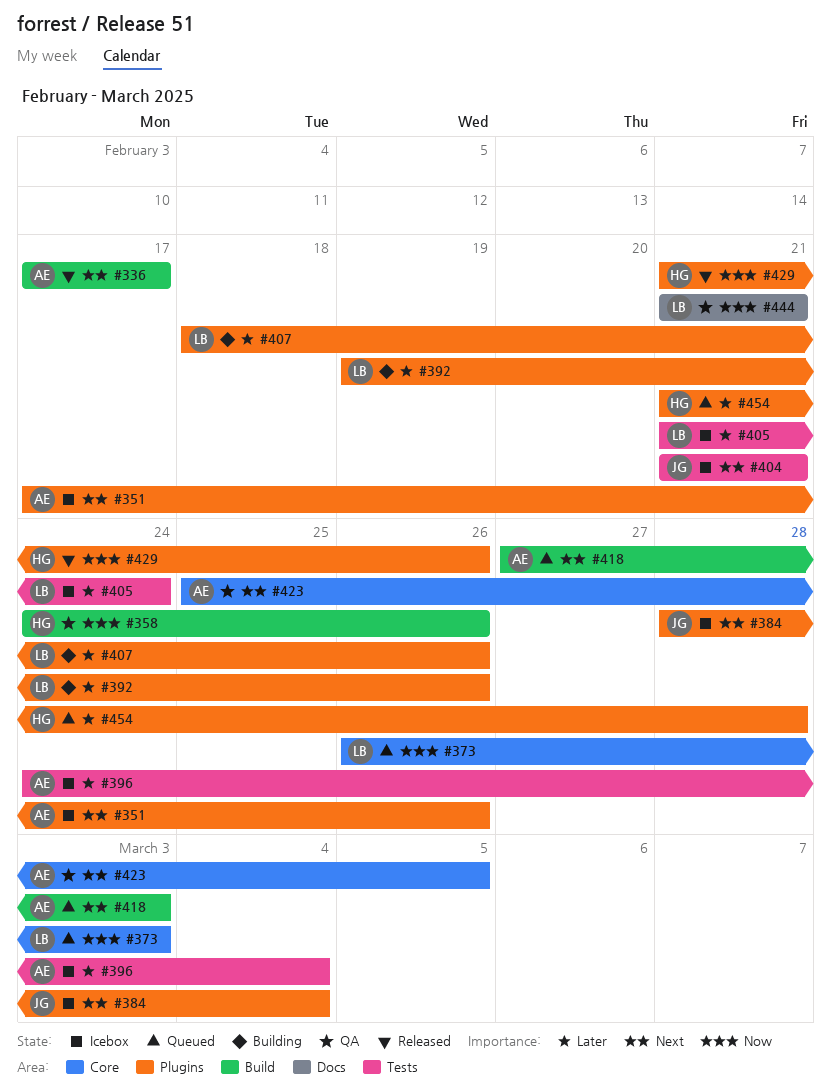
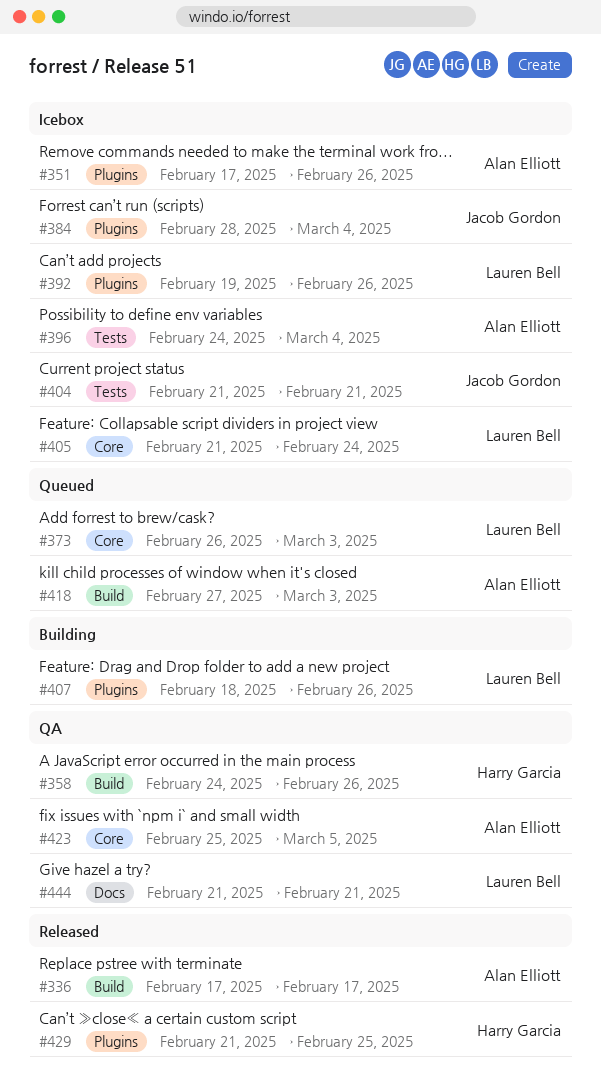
#392, status: Building -> Icebox
#405, label: Tests -> Core
#429, due: Feb 26 -> Feb 25
#454: present -> none

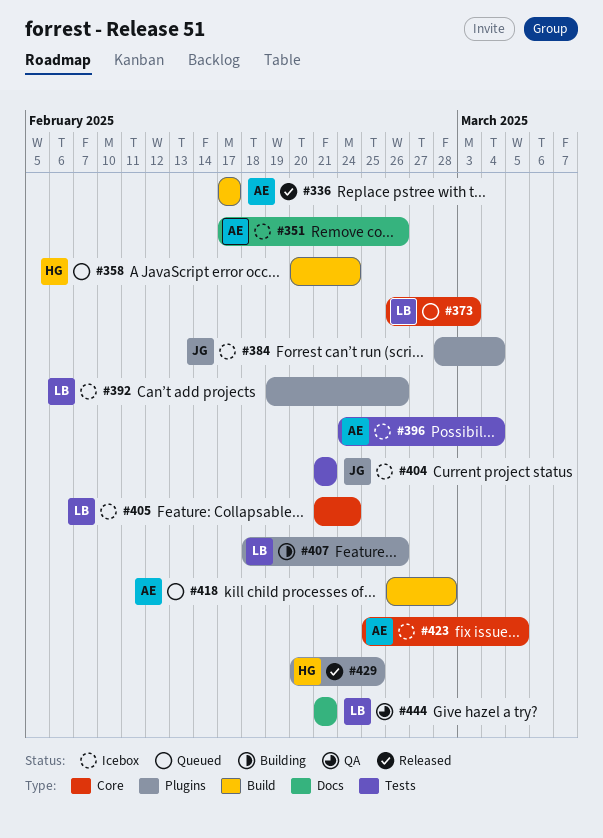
#351, label: Plugins -> Docs
#358, status: QA -> Queued
#358, start: Feb 24 -> Feb 20
#358, due: Feb 26 -> Feb 24
#418, start: Feb 27 -> Feb 26
#418, due: Mar 3 -> Feb 28
#423, status: QA -> Icebox
#429, start: Feb 21 -> Feb 20

